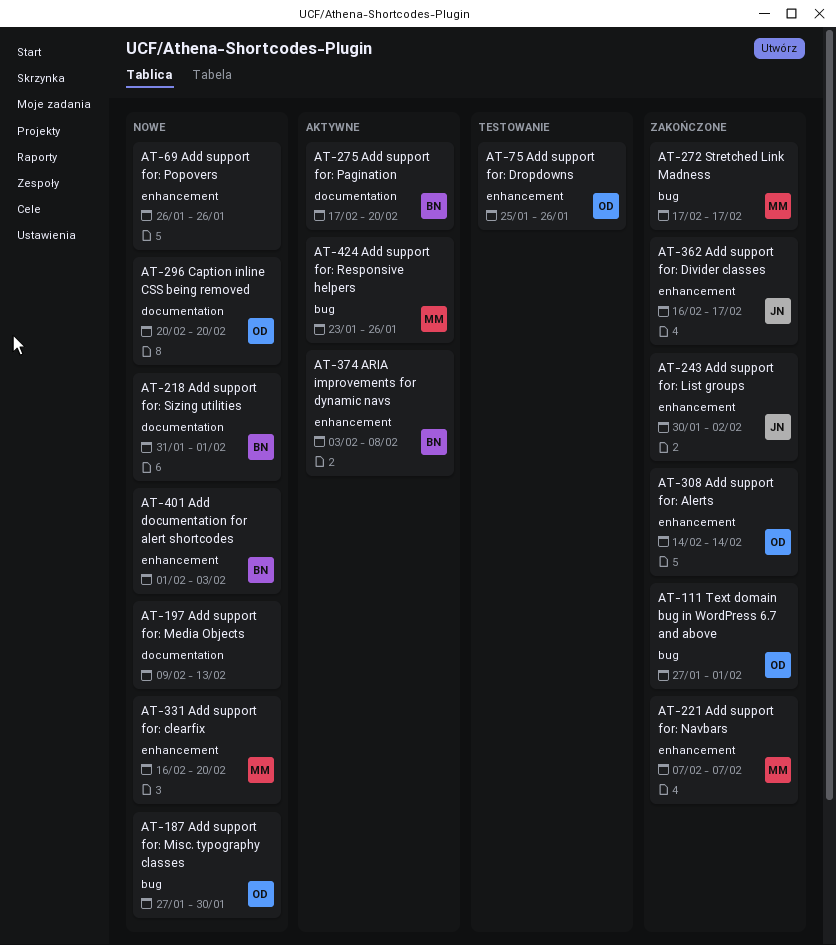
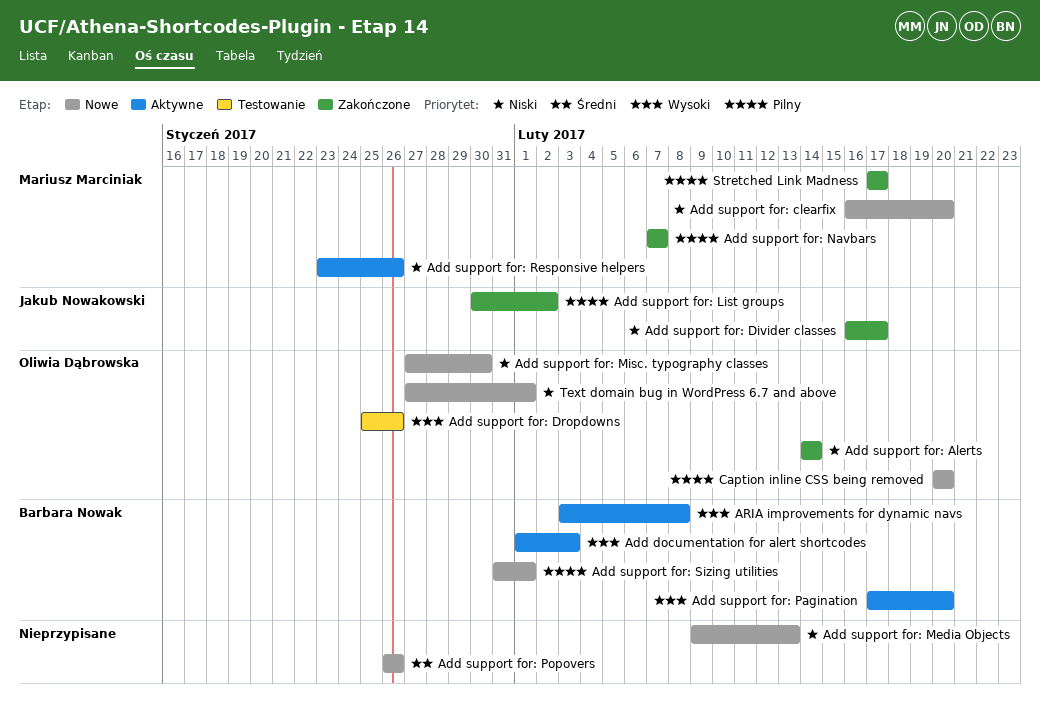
Add documentation for alert shortcodes, status: Nowe -> Aktywne
Text domain bug in WordPress 6.7 and above, status: Zakończone -> Nowe

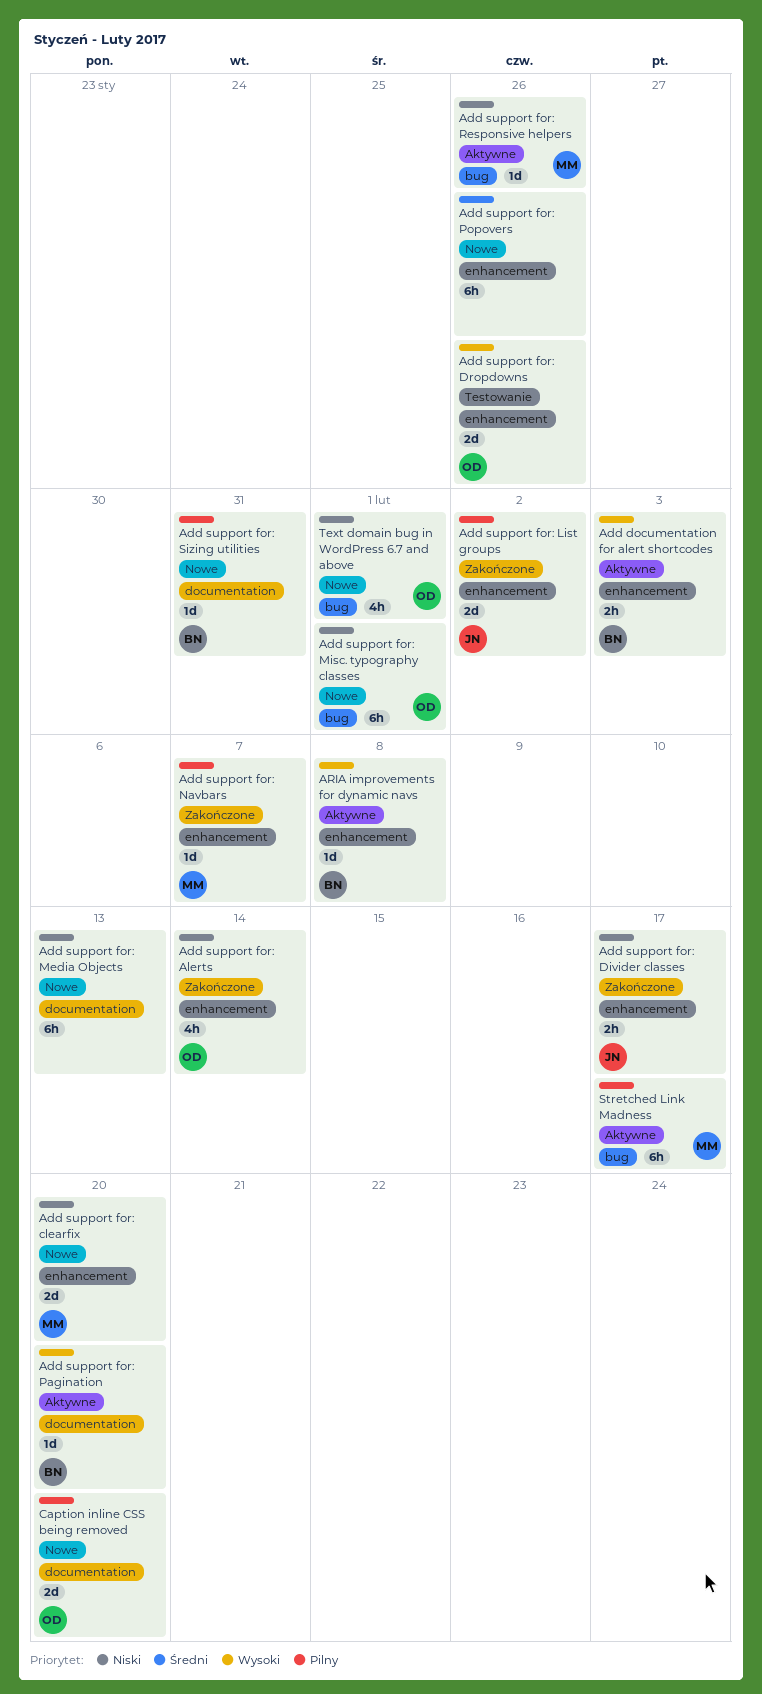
Add support for: Misc. typography classes, due: Jan 30 -> Feb 1
Add support for: Sizing utilities, due: Feb 1 -> Jan 31
Stretched Link Madness, status: Zakończone -> Aktywne

